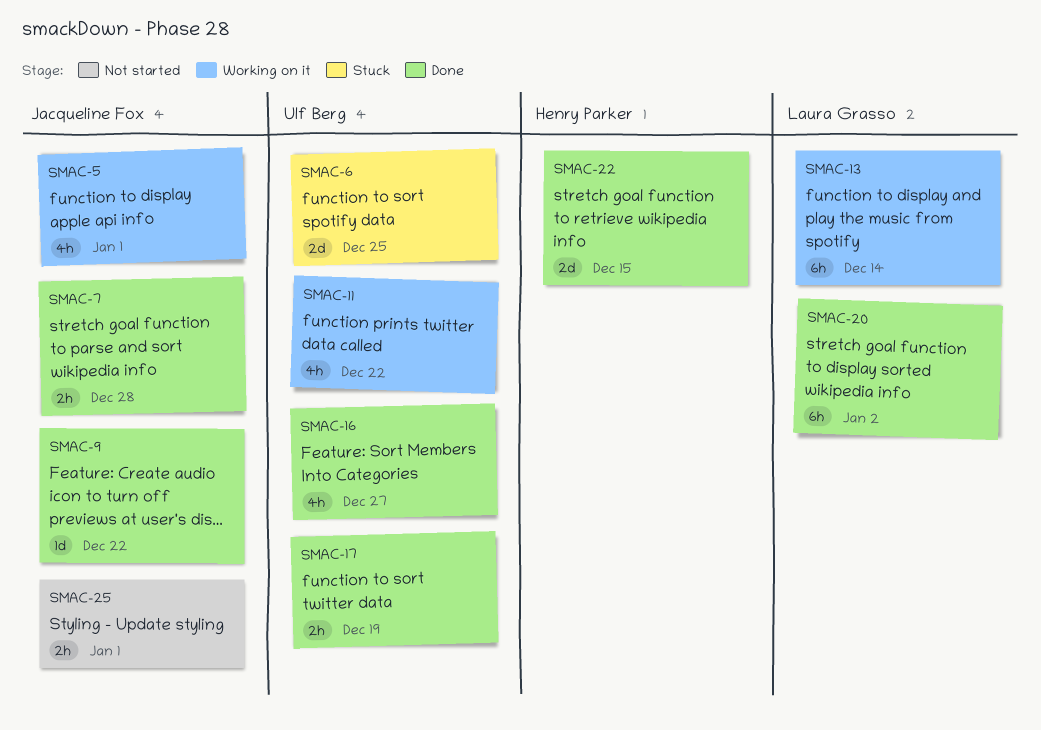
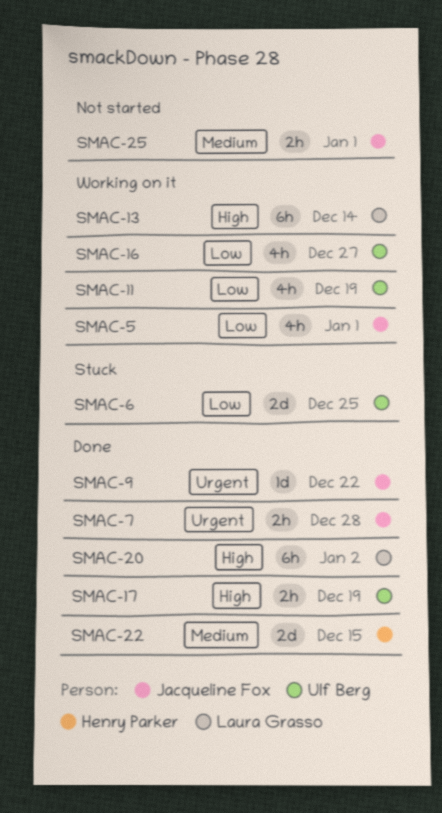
SMAC-11, due: Dec 22 -> Dec 19
SMAC-16, status: Done -> Working on it

